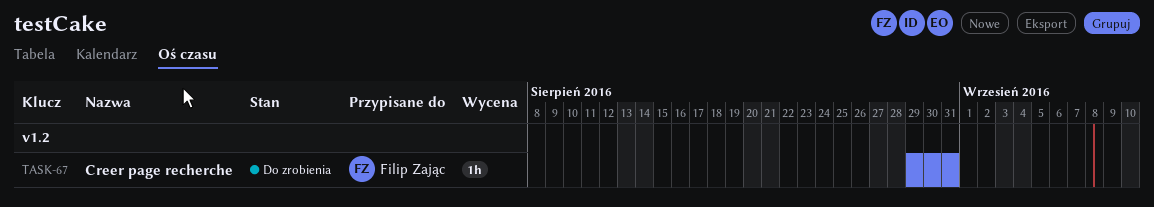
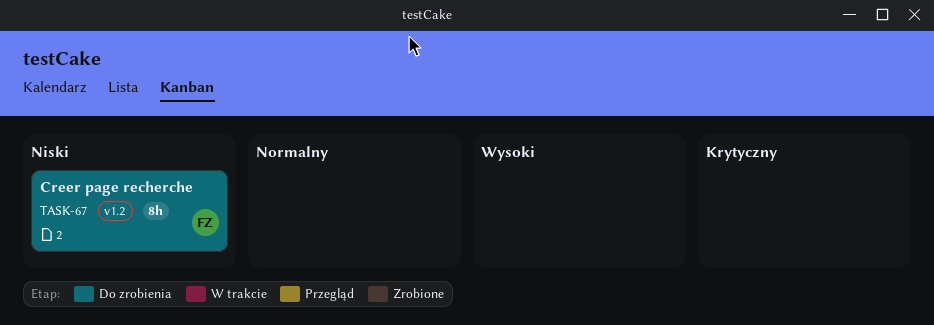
TASK-67, estimate: 1h -> 8h

